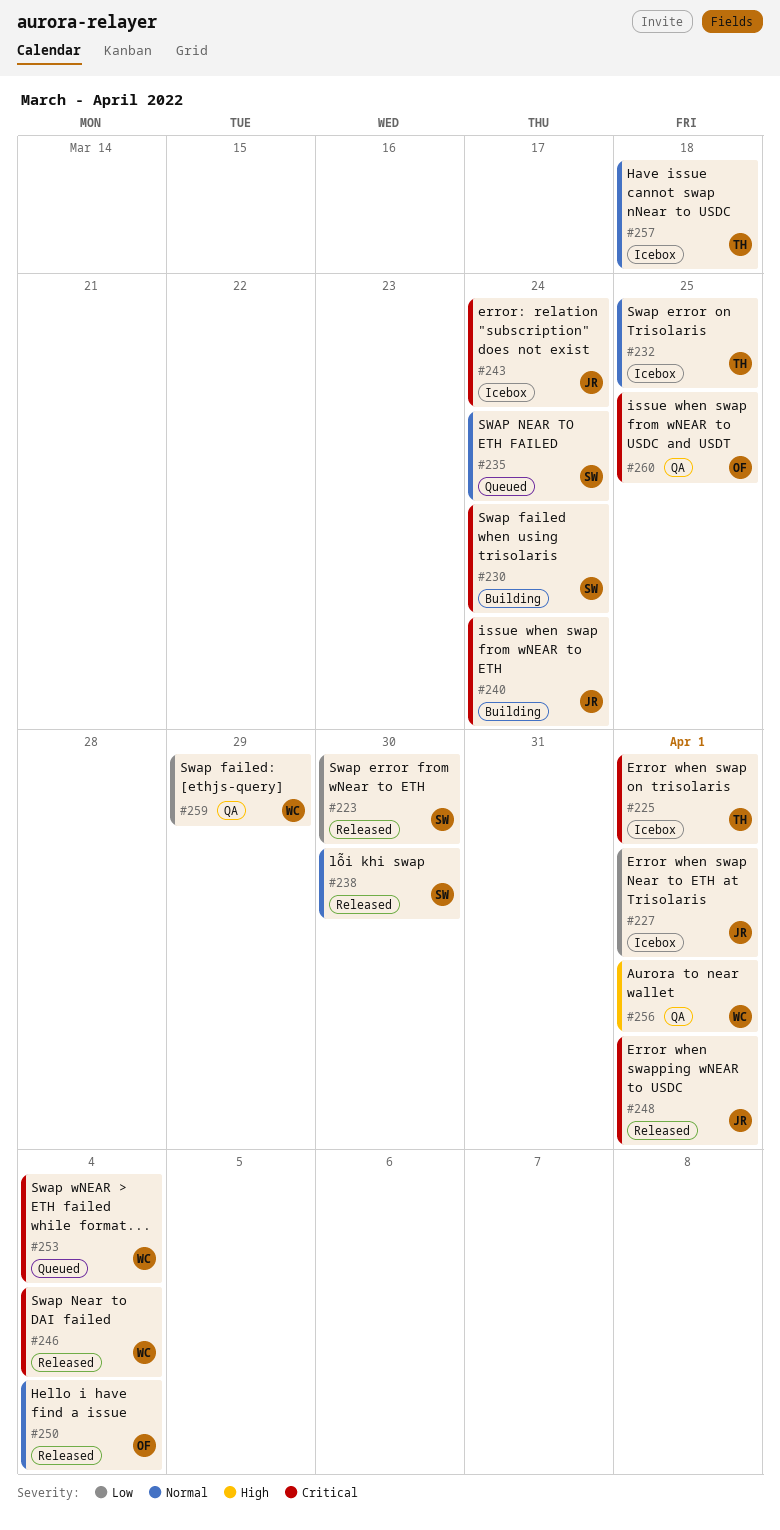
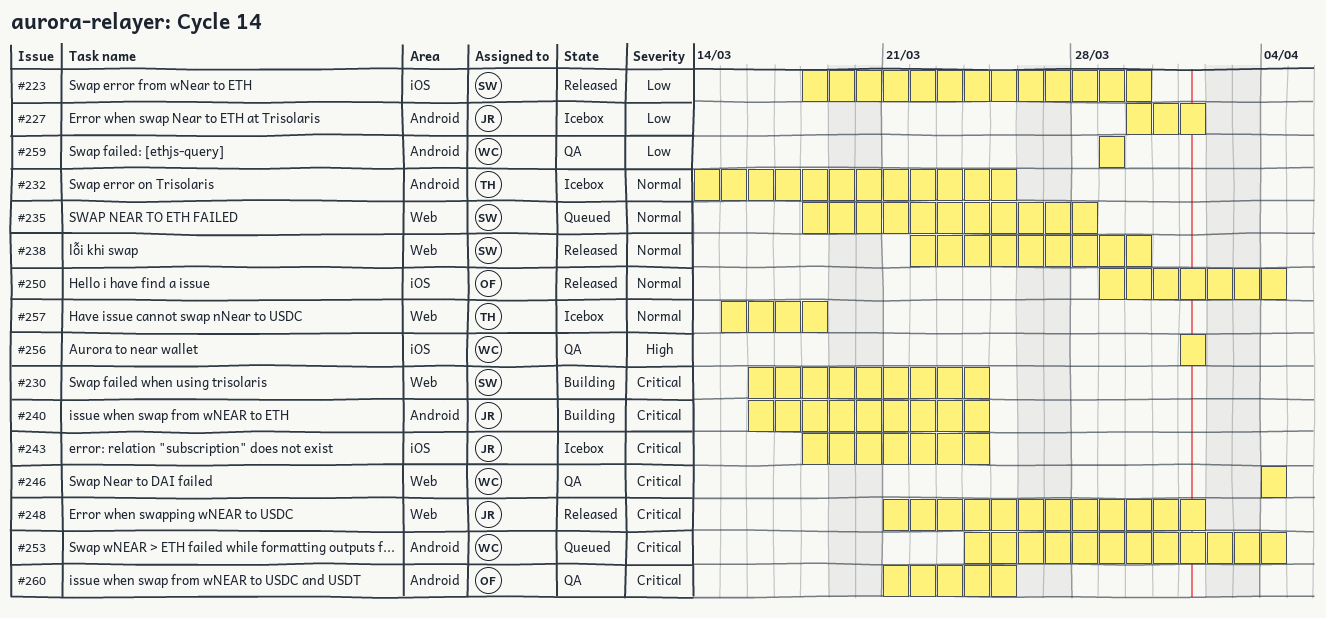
#225: present -> none
#235, due: Mar 24 -> Mar 28
#246, status: Released -> QA

